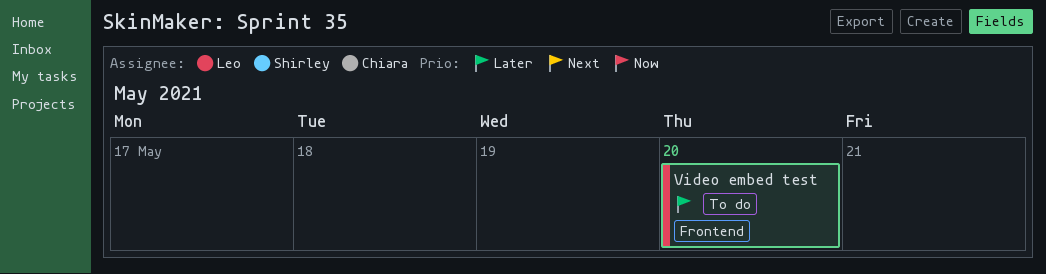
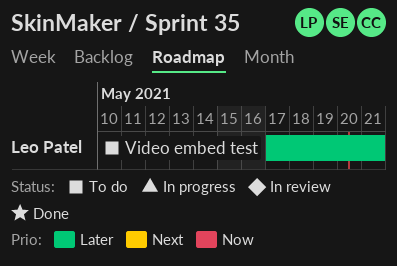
Video embed test, due: May 20 -> May 21

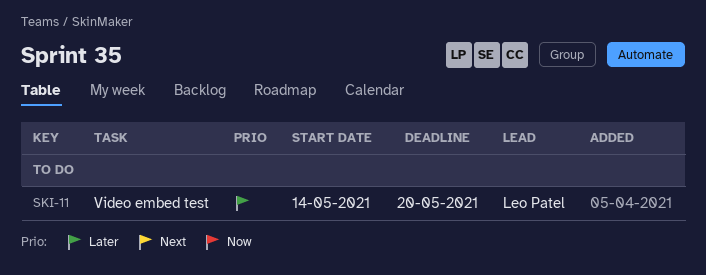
Video embed test, start: May 17 -> May 14
Video embed test, due: May 21 -> May 20

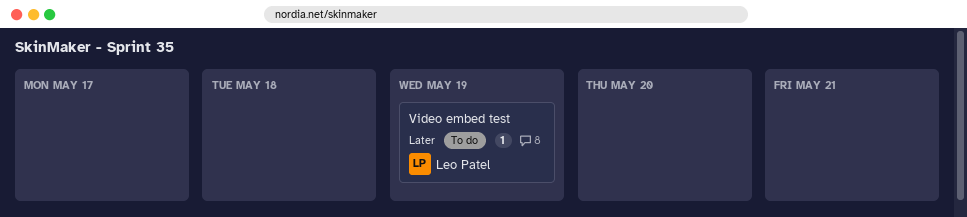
Video embed test, due: May 20 -> May 19

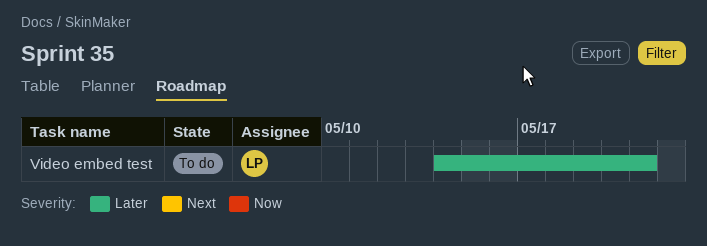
Video embed test, due: May 19 -> May 21

